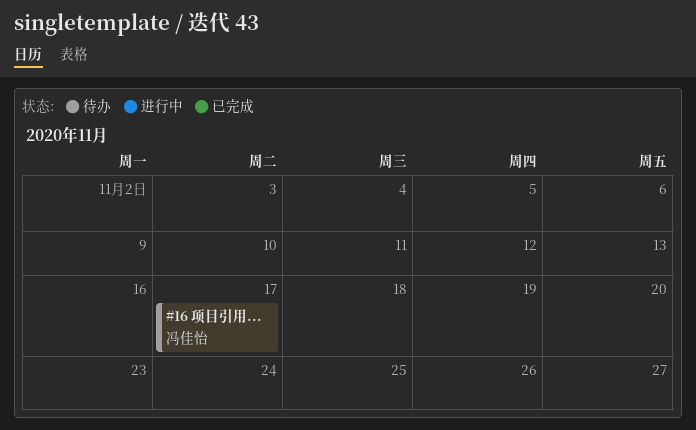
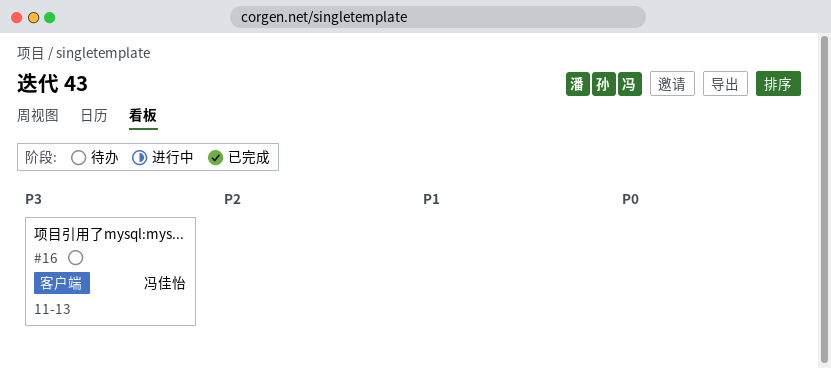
#16, due: Nov 17 -> Nov 13

